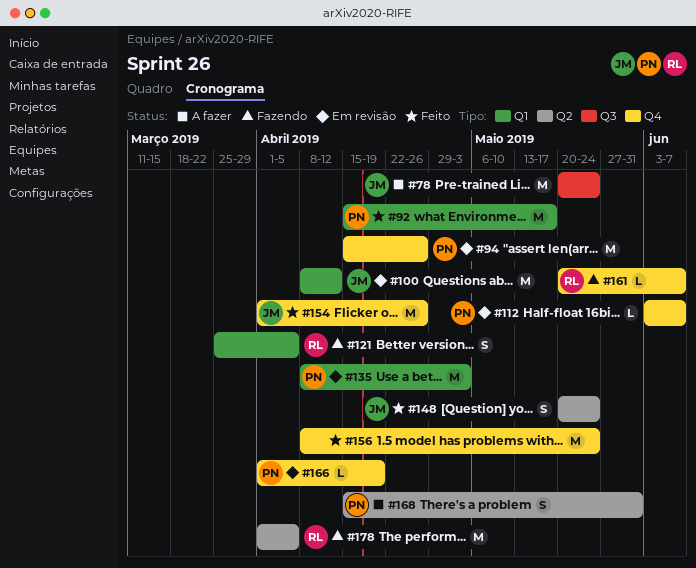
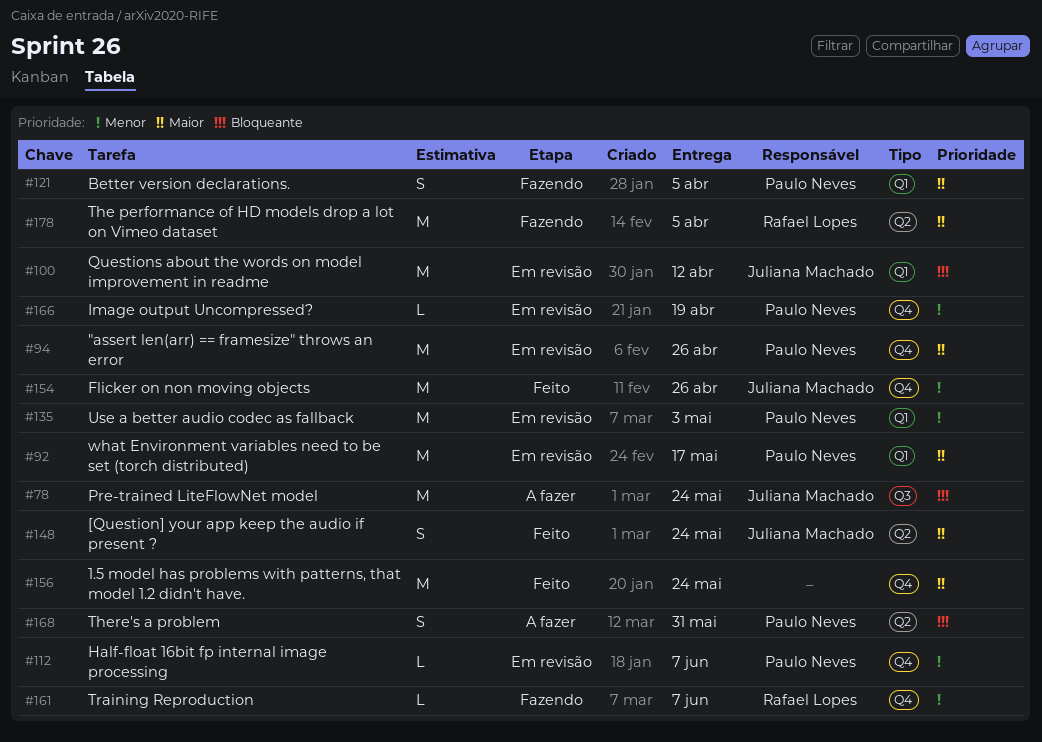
#92, status: Feito -> Em revisão
#121, owner: Rafael Lopes -> Paulo Neves

